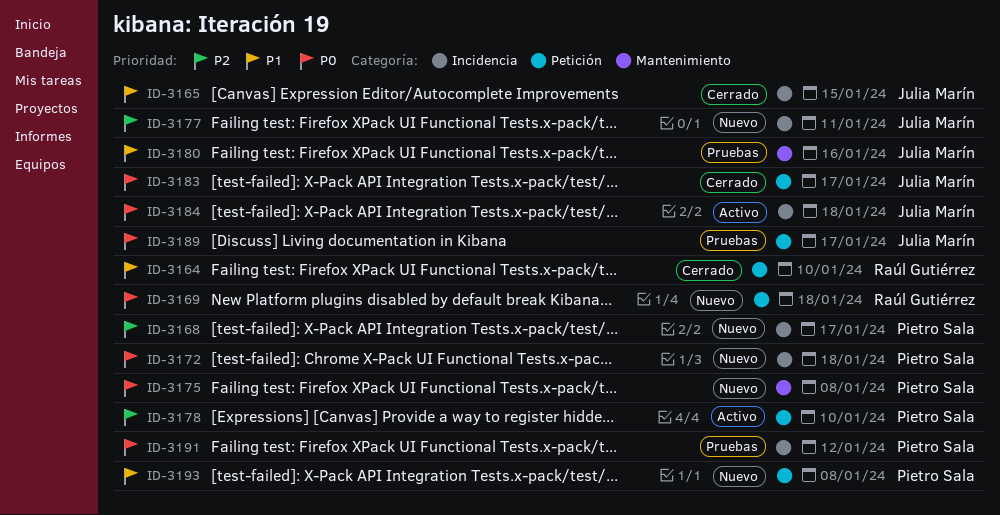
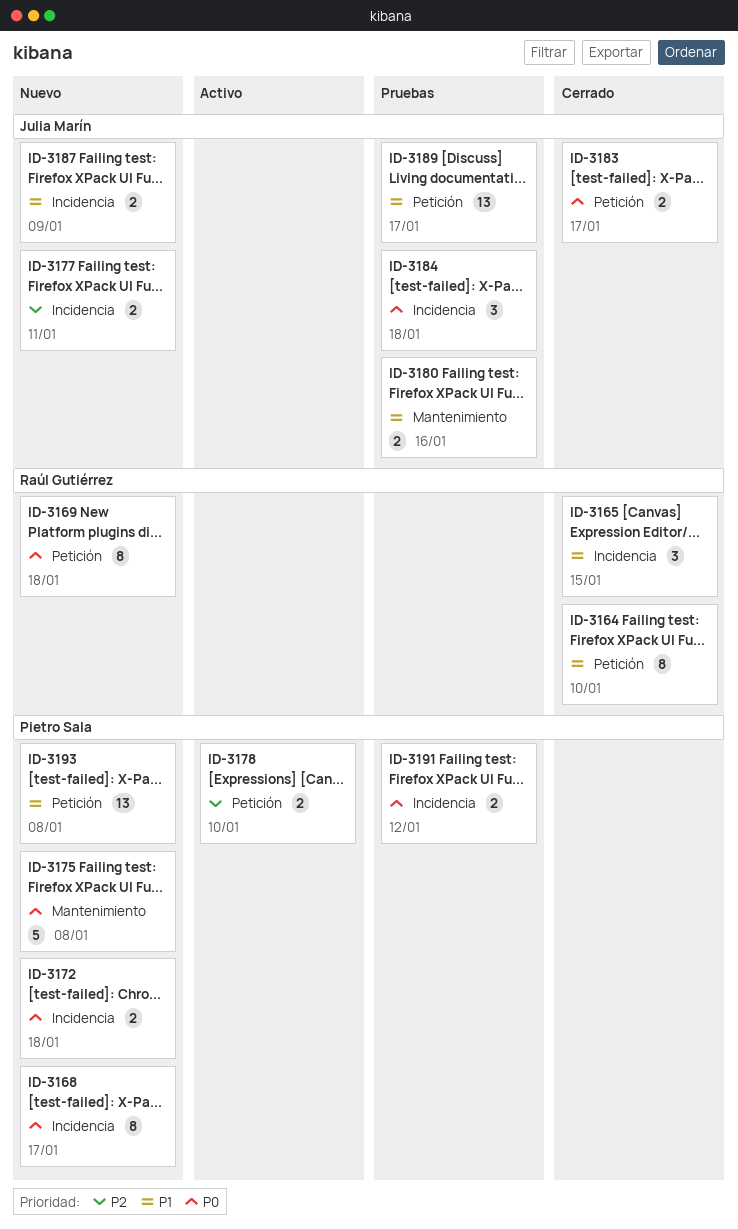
ID-3165, owner: Julia Marín -> Raúl Gutiérrez
ID-3168, priority: P2 -> P0
ID-3184, status: Activo -> Pruebas
ID-3187: none -> present
ID-3189, priority: P0 -> P1

